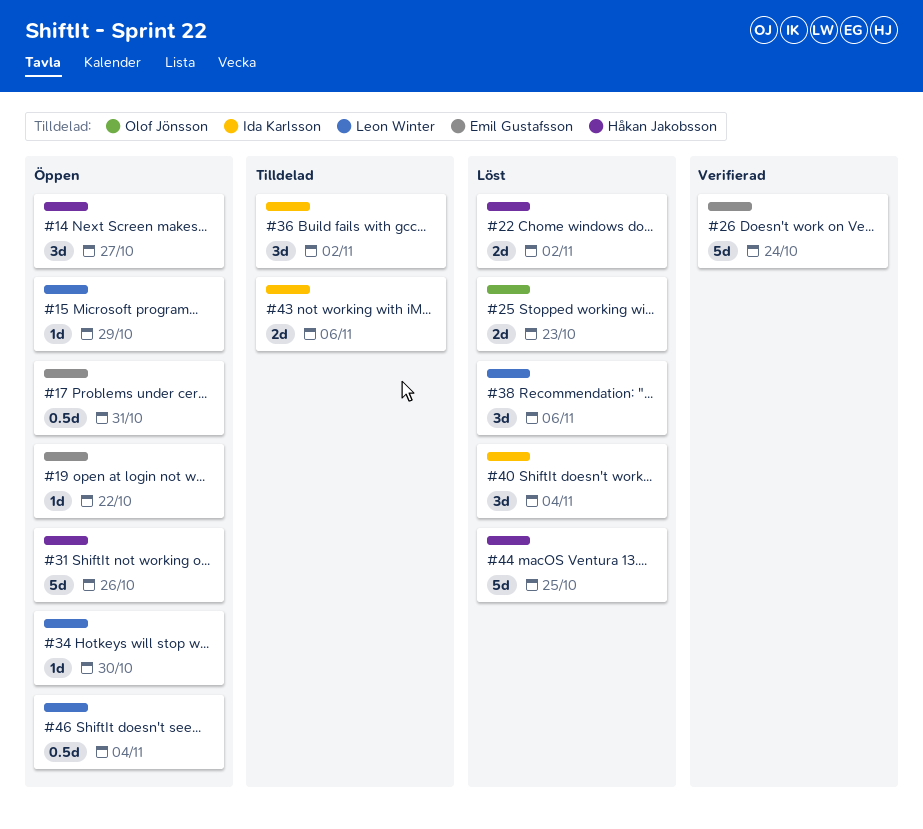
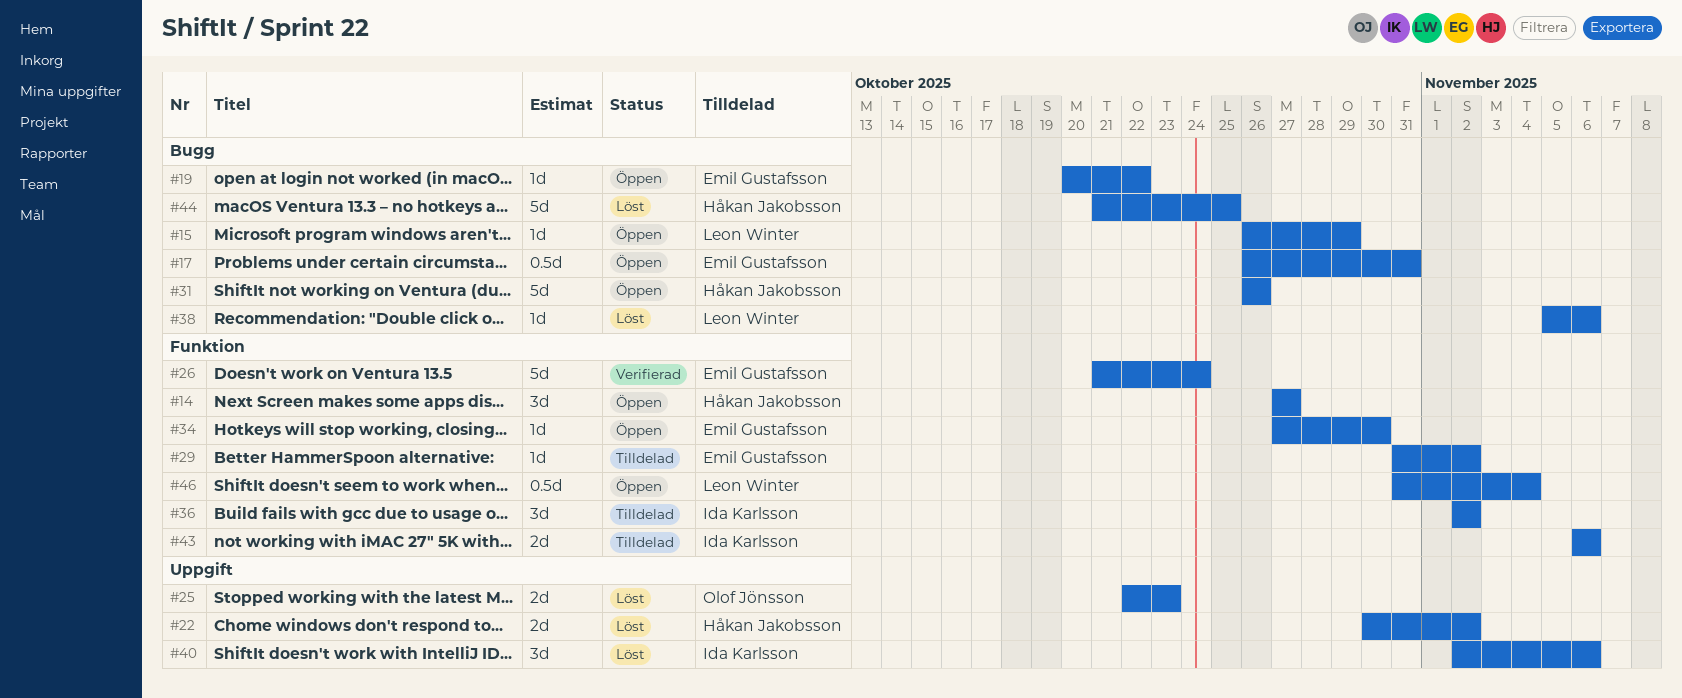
#29: none -> present
#34, owner: Leon Winter -> Emil Gustafsson
#38, estimate: 3d -> 1d
#40, due: Nov 4 -> Nov 6

